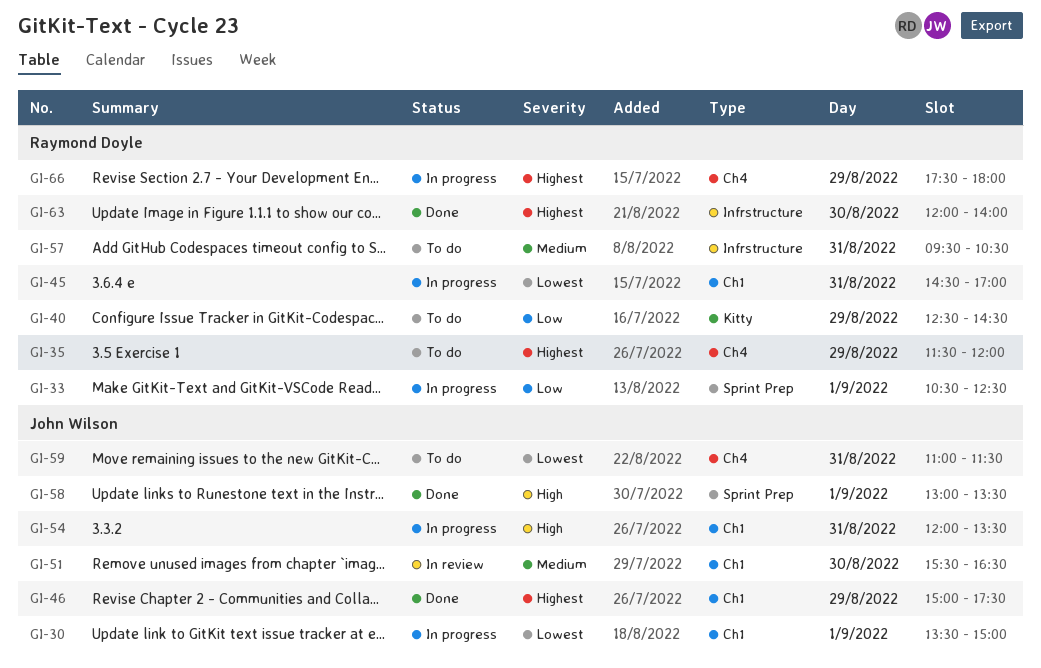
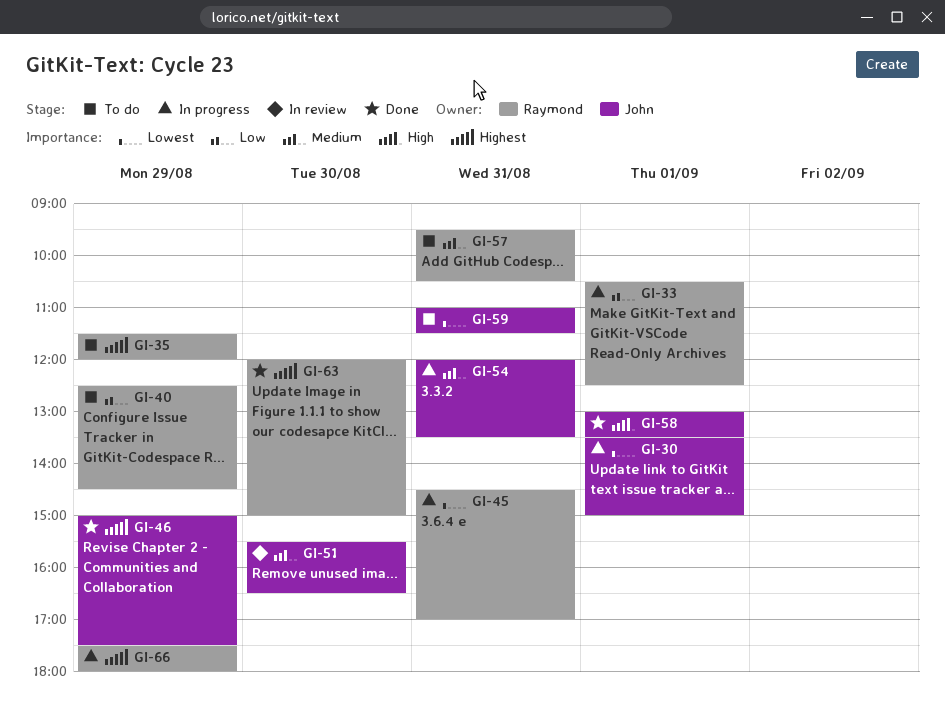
GI-54, priority: High -> Medium
GI-63, ends: 14:00 -> 15:00

